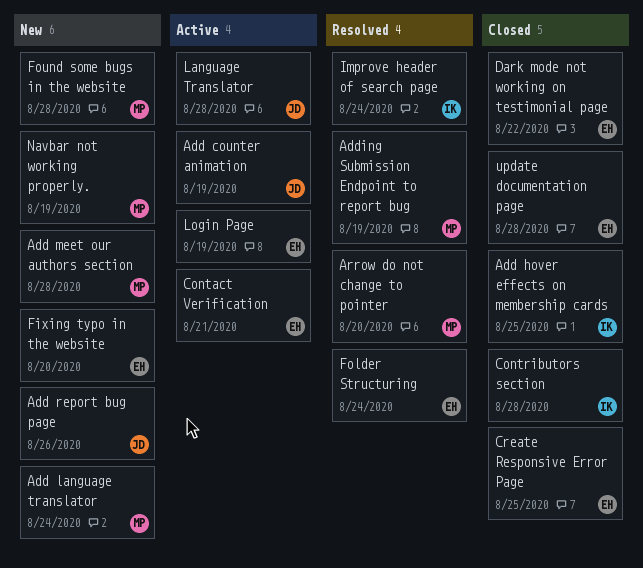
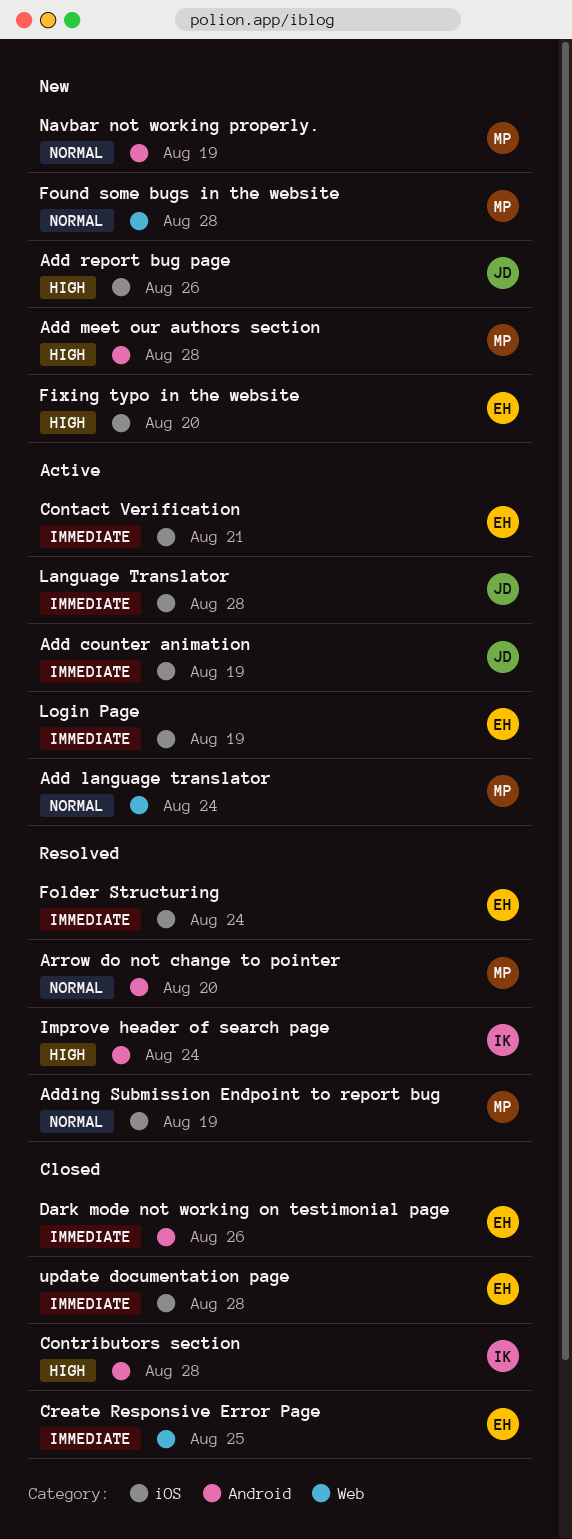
Add hover effects on membership cards: present -> none
Add language translator, status: New -> Active
Dark mode not working on testimonial page, due: Aug 22 -> Aug 26

